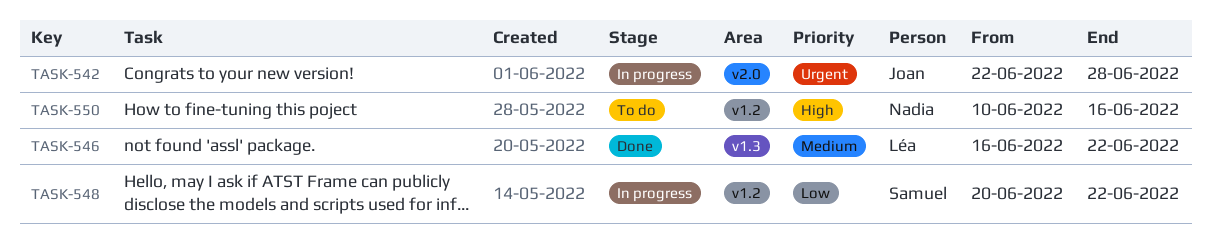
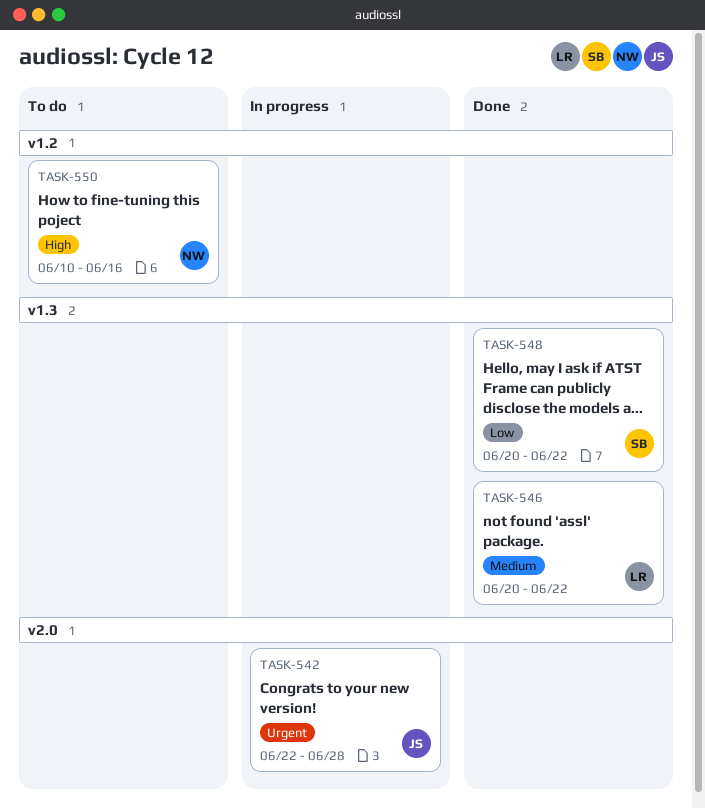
TASK-546, start: Jun 16 -> Jun 20
TASK-548, status: In progress -> Done
TASK-548, label: v1.2 -> v1.3

